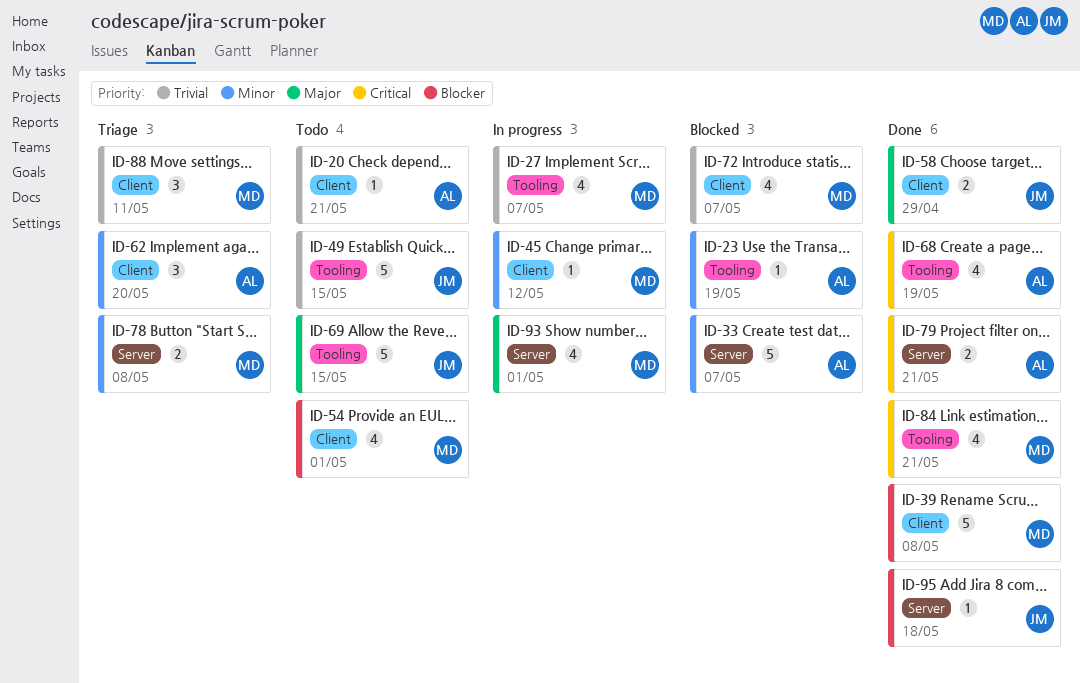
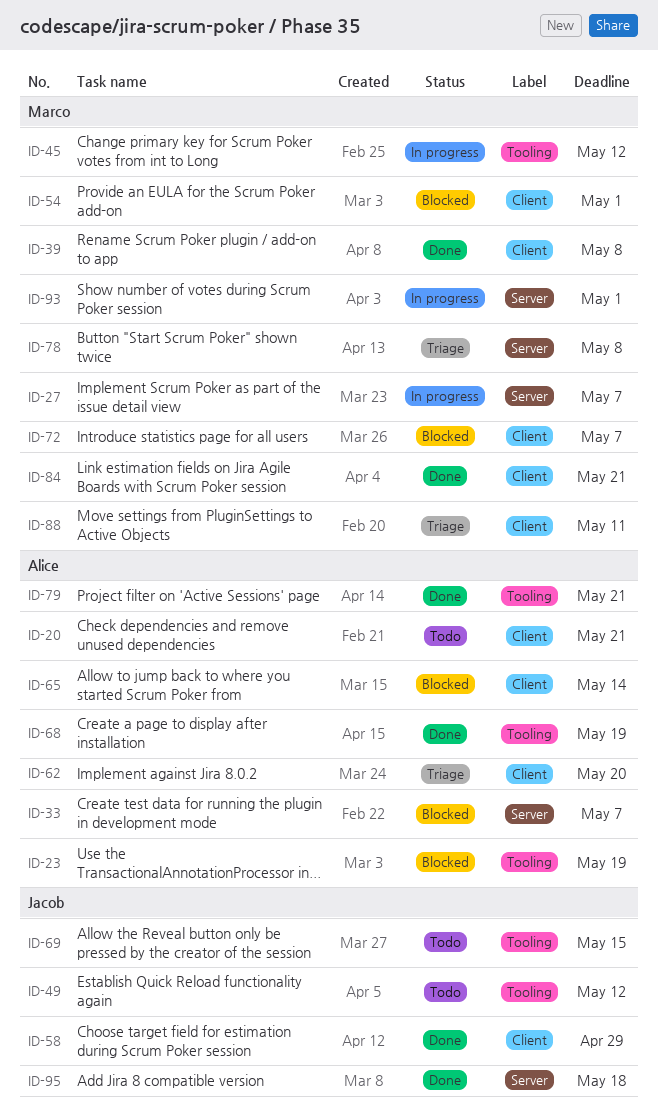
ID-27, label: Tooling -> Server
ID-45, label: Client -> Tooling
ID-49, due: May 15 -> May 12
ID-54, status: Todo -> Blocked
ID-65: none -> present
ID-79, label: Server -> Tooling
ID-84, label: Tooling -> Client

